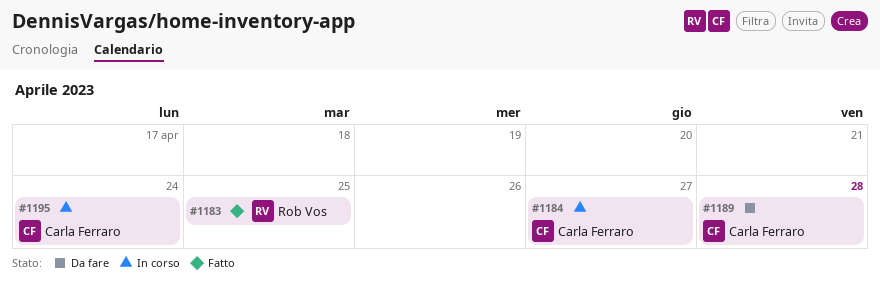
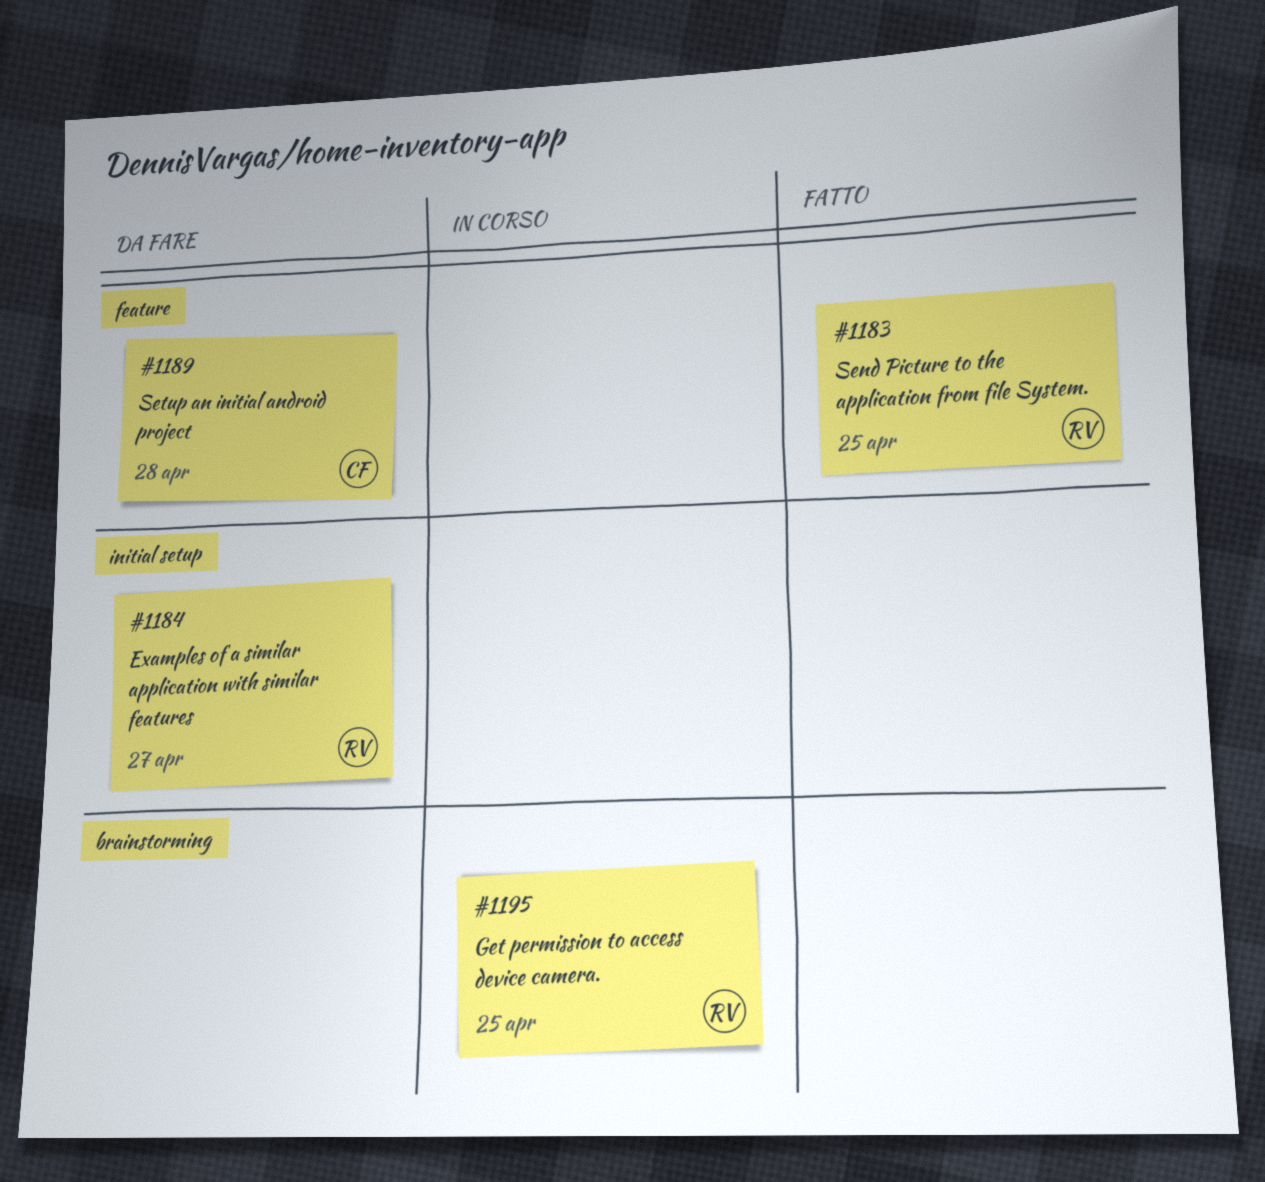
#1184, status: In corso -> Da fare
#1184, owner: Carla Ferraro -> Rob Vos
#1195, owner: Carla Ferraro -> Rob Vos
#1195, due: Apr 24 -> Apr 25

